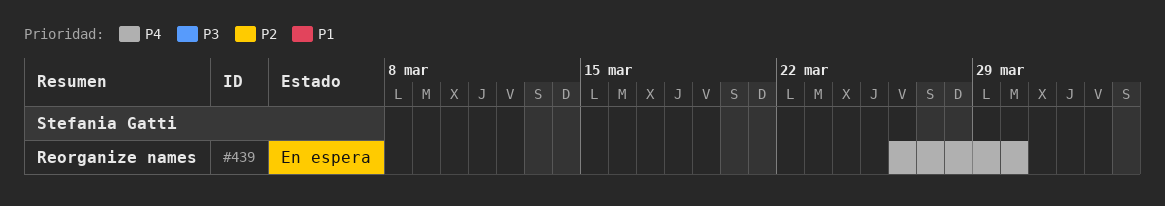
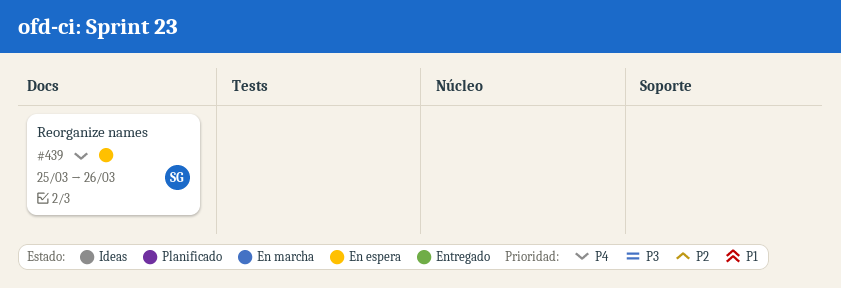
#439, start: Mar 26 -> Mar 25
#439, due: Mar 30 -> Mar 26

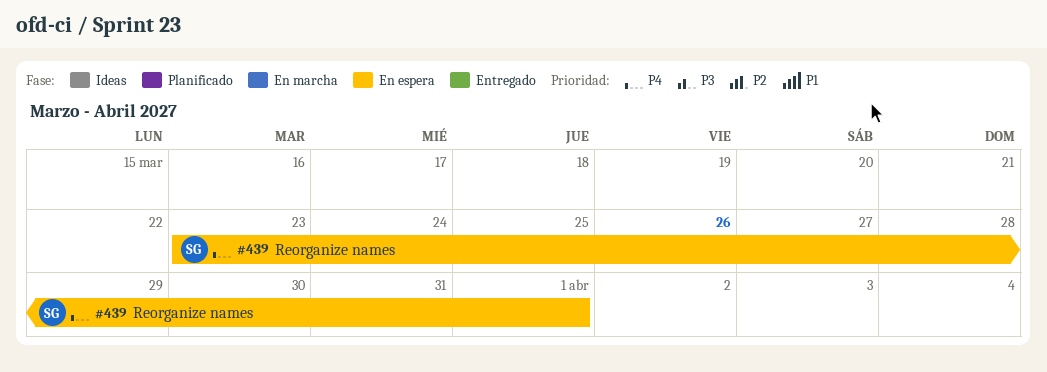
#439, start: Mar 25 -> Mar 23
#439, due: Mar 26 -> Apr 1

